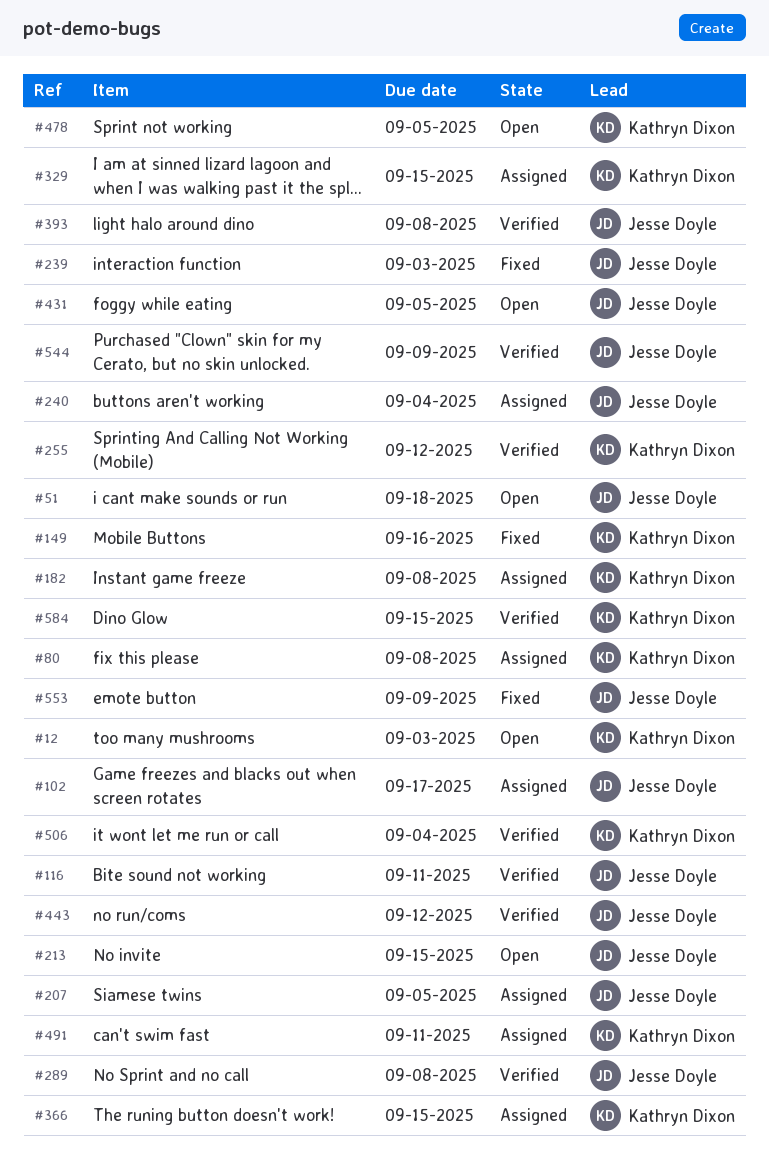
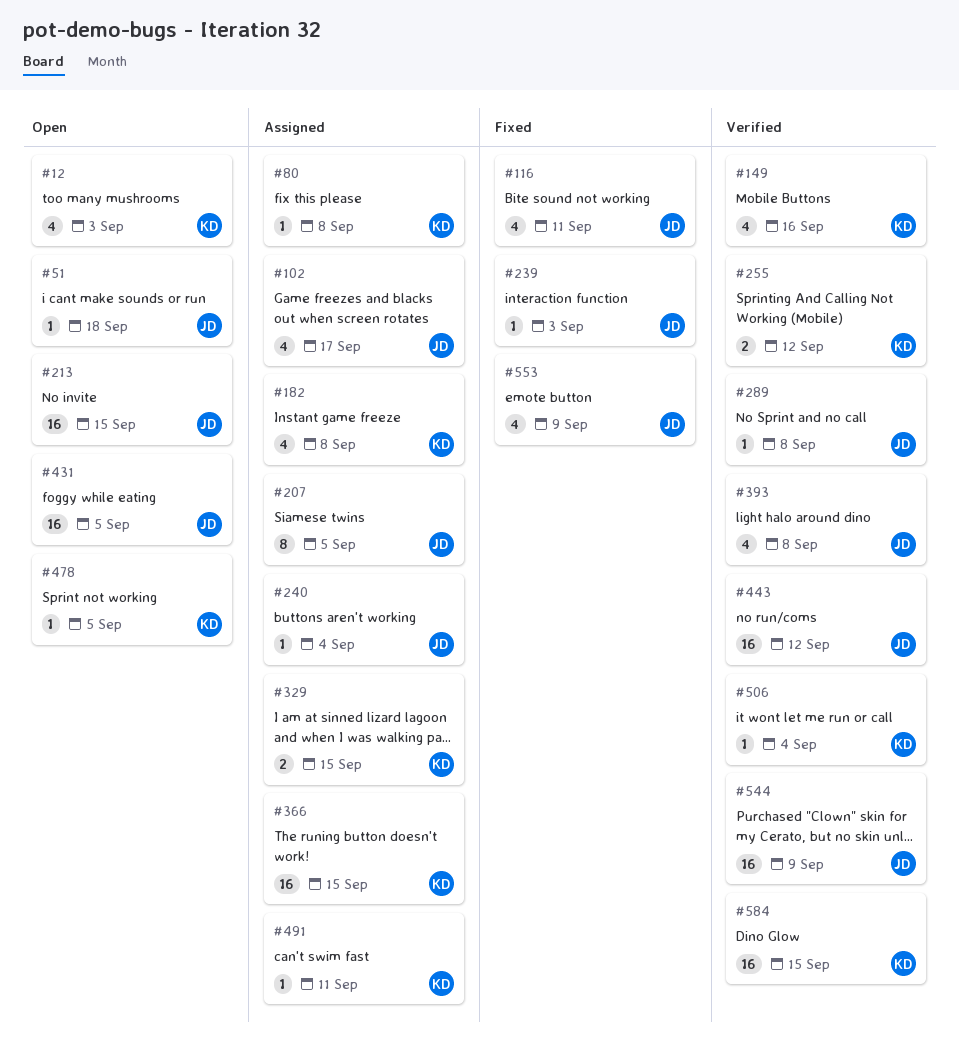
#116, status: Verified -> Fixed
#149, status: Fixed -> Verified

